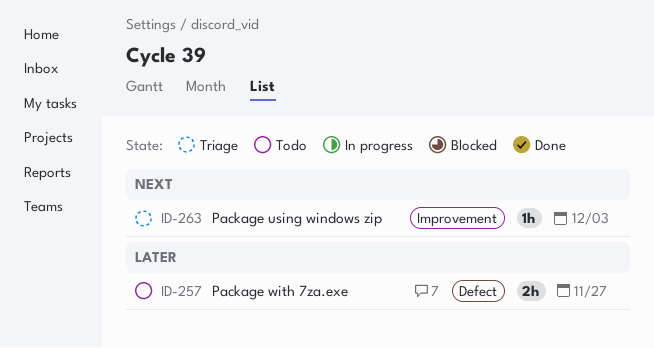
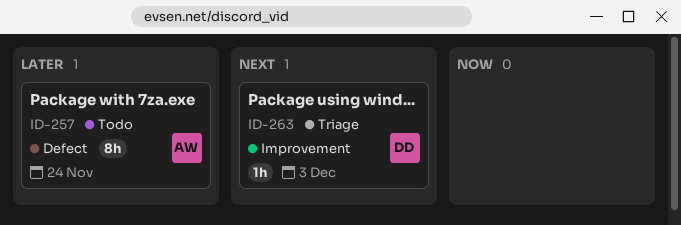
ID-257, estimate: 2h -> 8h
ID-257, due: Nov 27 -> Nov 24

